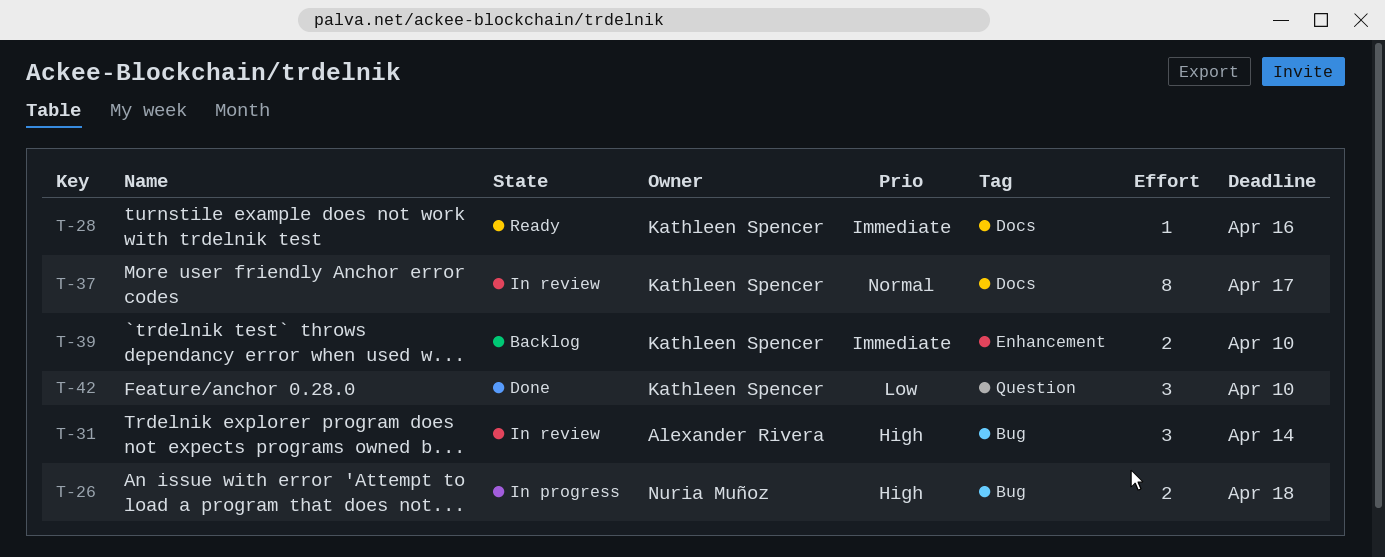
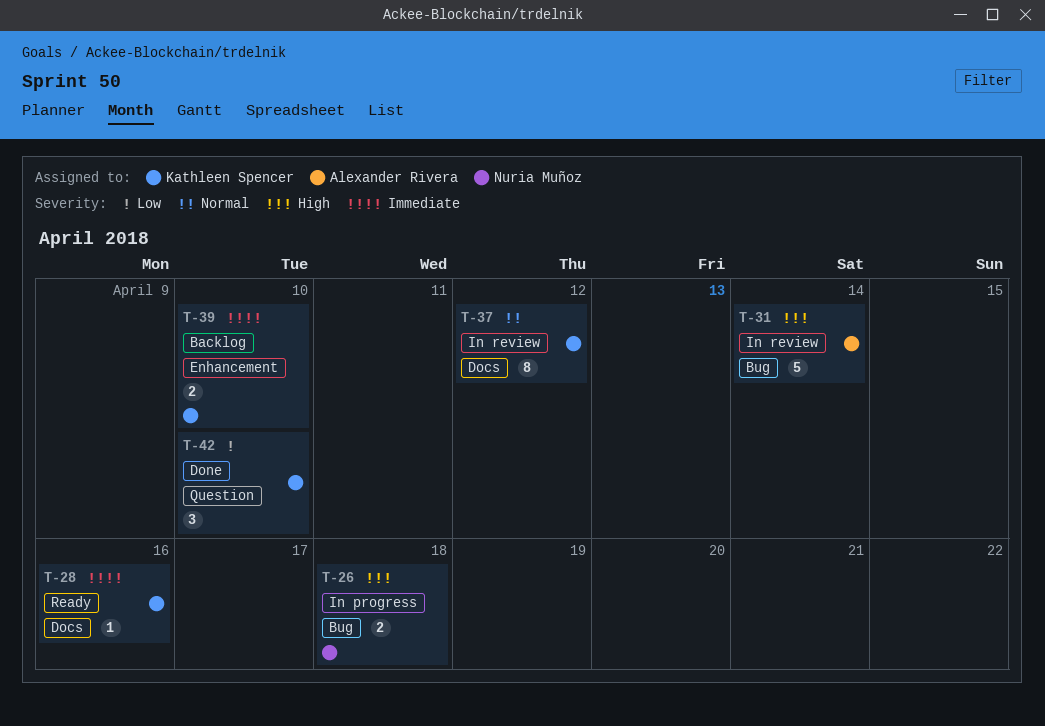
T-31, estimate: 3 -> 5
T-37, due: Apr 17 -> Apr 12

